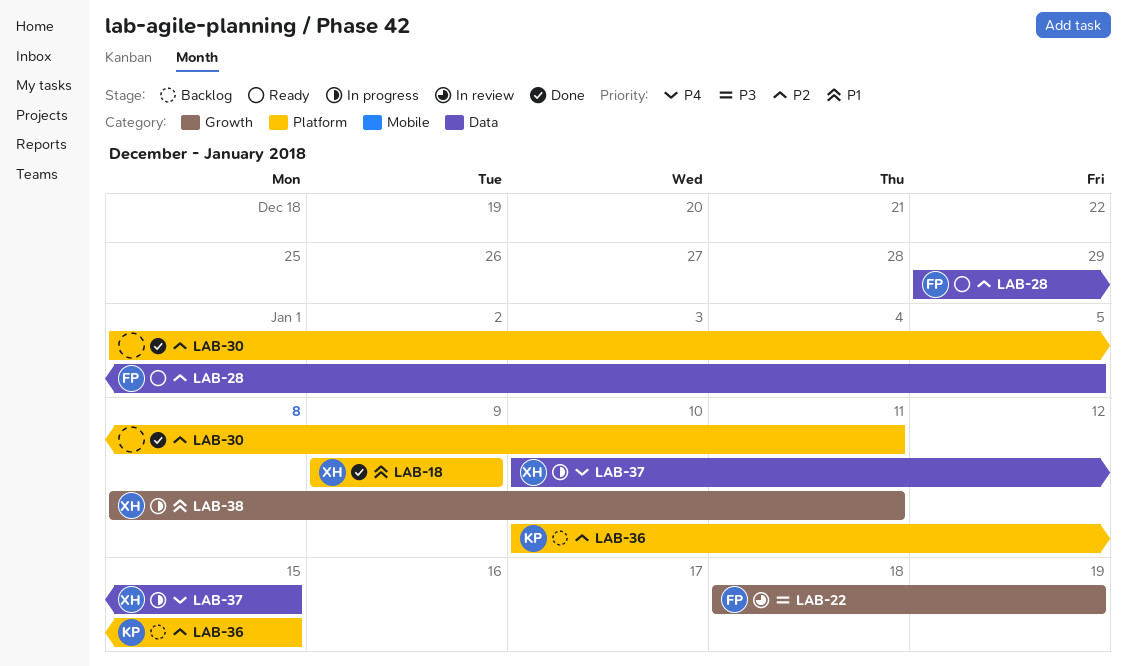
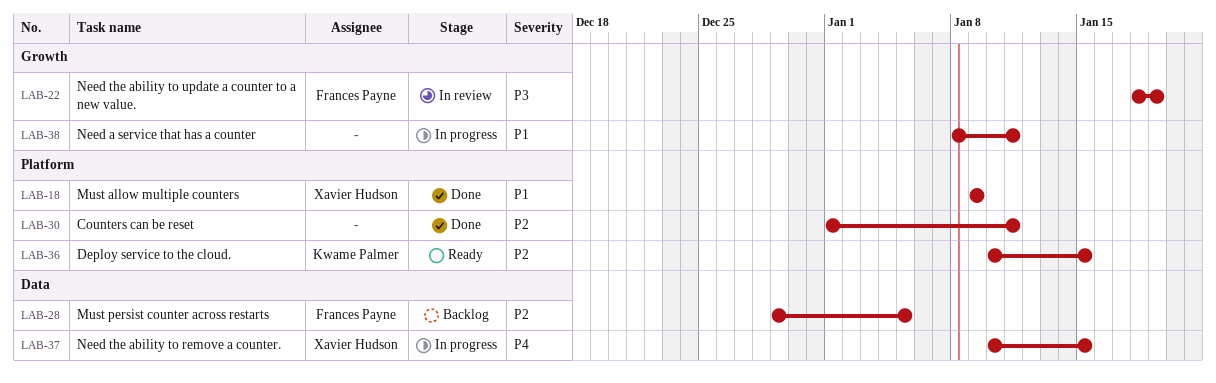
LAB-28, status: Ready -> Backlog
LAB-36, status: Backlog -> Ready
LAB-38, owner: Xavier Hudson -> none

